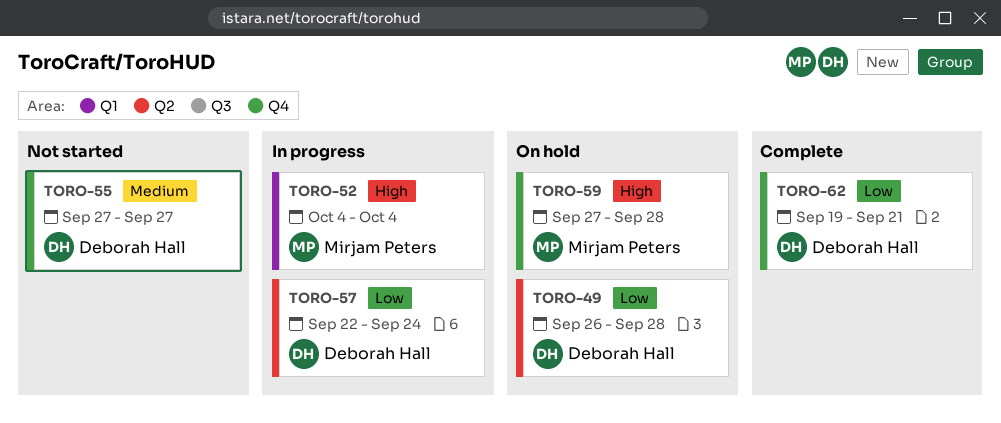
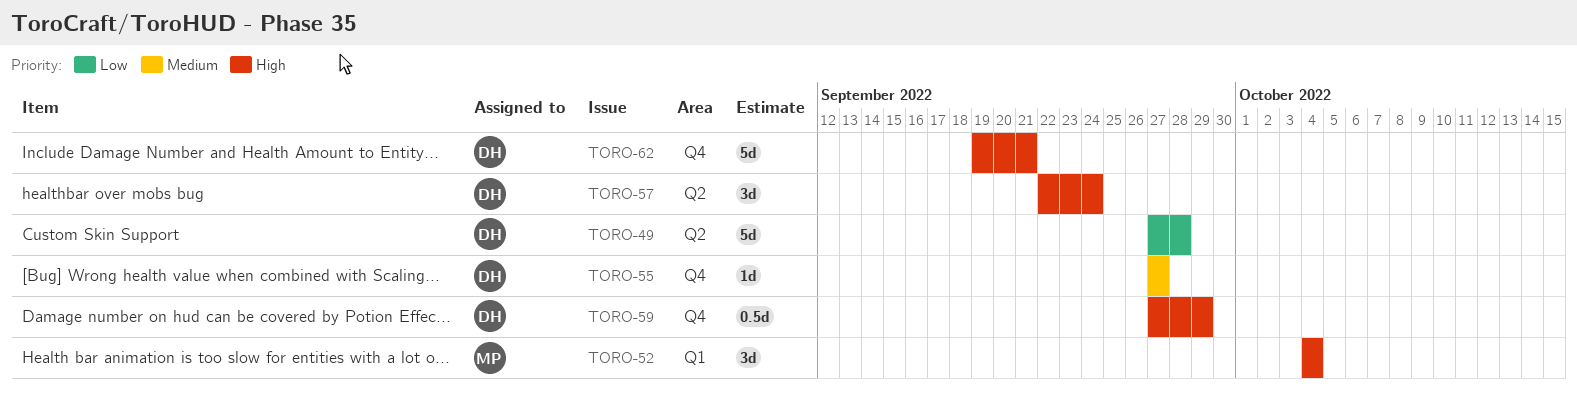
TORO-49, start: Sep 26 -> Sep 27
TORO-57, priority: Low -> High
TORO-59, owner: Mirjam Peters -> Deborah Hall
TORO-59, due: Sep 28 -> Sep 29
TORO-62, priority: Low -> High

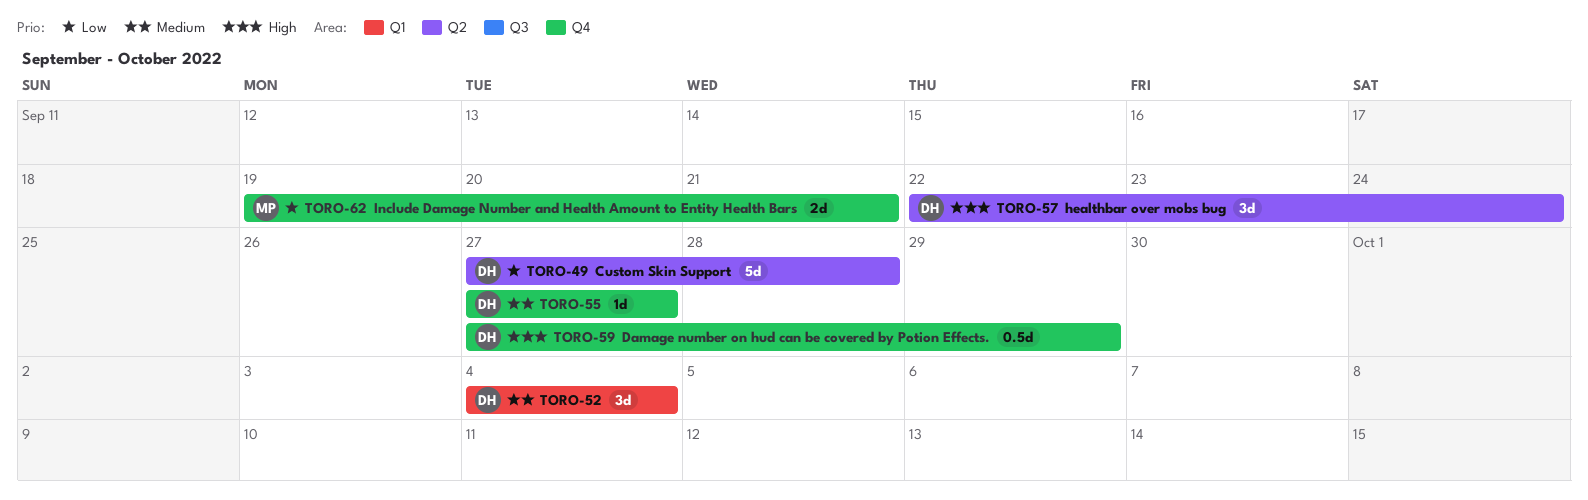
TORO-52, owner: MP -> DH
TORO-52, priority: High -> Medium
TORO-62, owner: DH -> MP
TORO-62, priority: High -> Low
TORO-62, estimate: 5d -> 2d

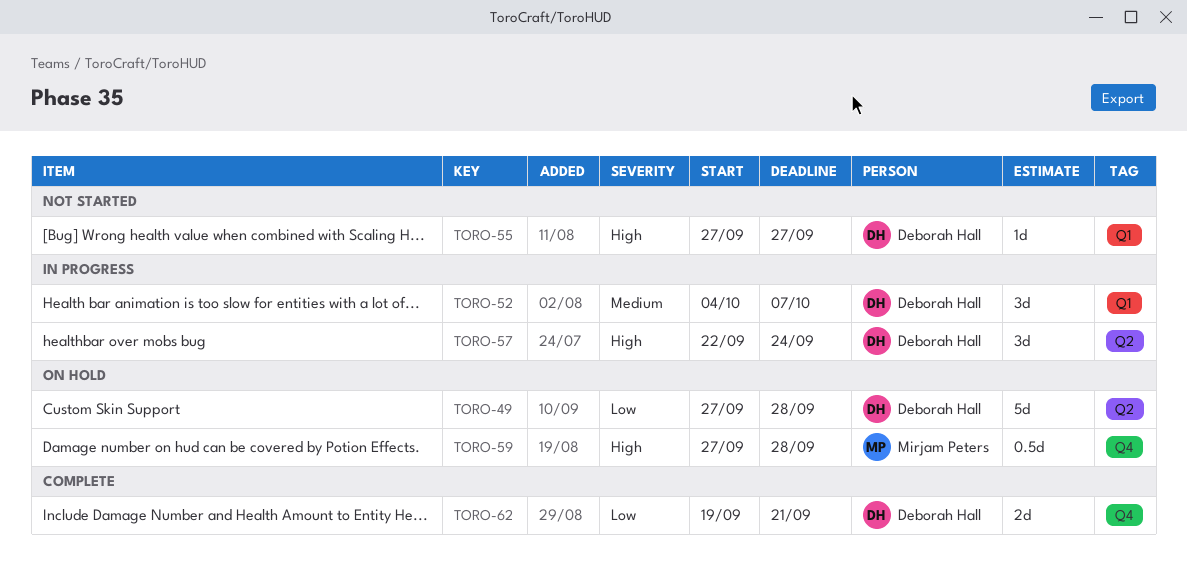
TORO-52, due: Oct 4 -> Oct 7
TORO-55, priority: Medium -> High
TORO-55, label: Q4 -> Q1
TORO-59, owner: Deborah Hall -> Mirjam Peters
TORO-59, due: Sep 29 -> Sep 28
TORO-62, owner: Mirjam Peters -> Deborah Hall

